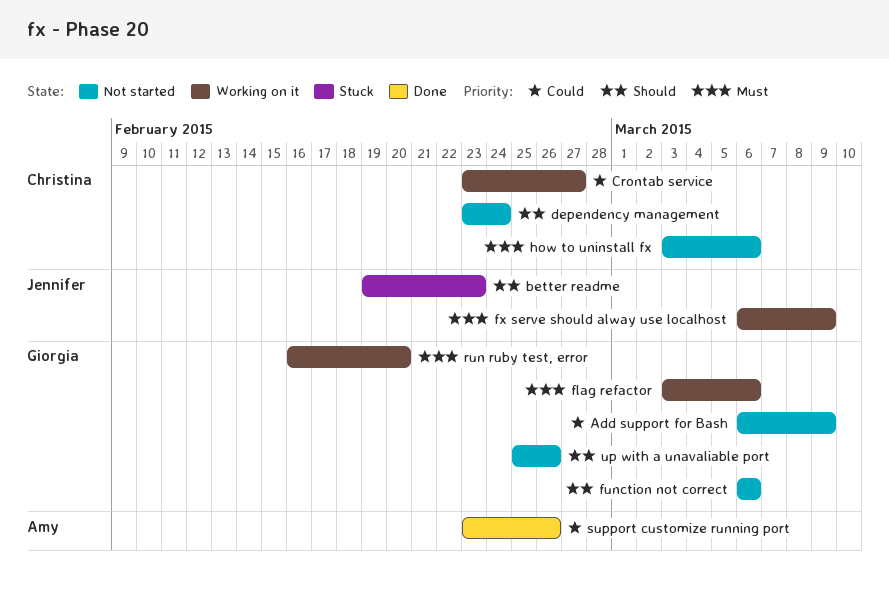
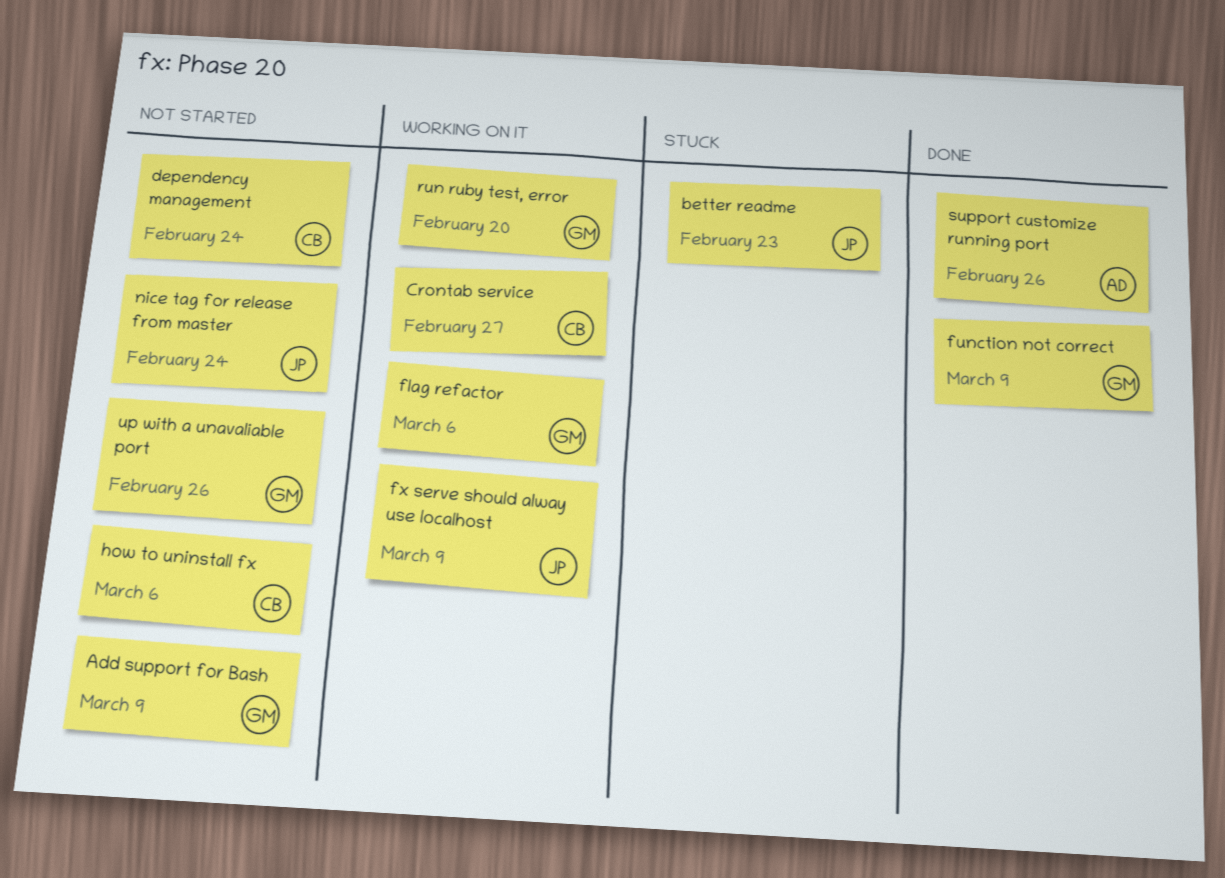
function not correct, status: Not started -> Done
function not correct, due: Mar 6 -> Mar 9
nice tag for release from master: none -> present

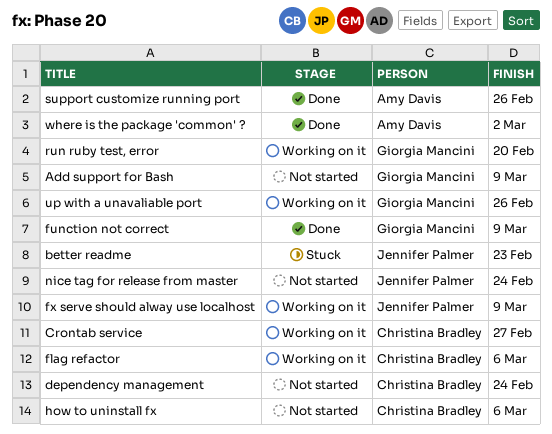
flag refactor, owner: Giorgia Mancini -> Christina Bradley
up with a unavaliable port, status: Not started -> Working on it
where is the package 'common' ?: none -> present

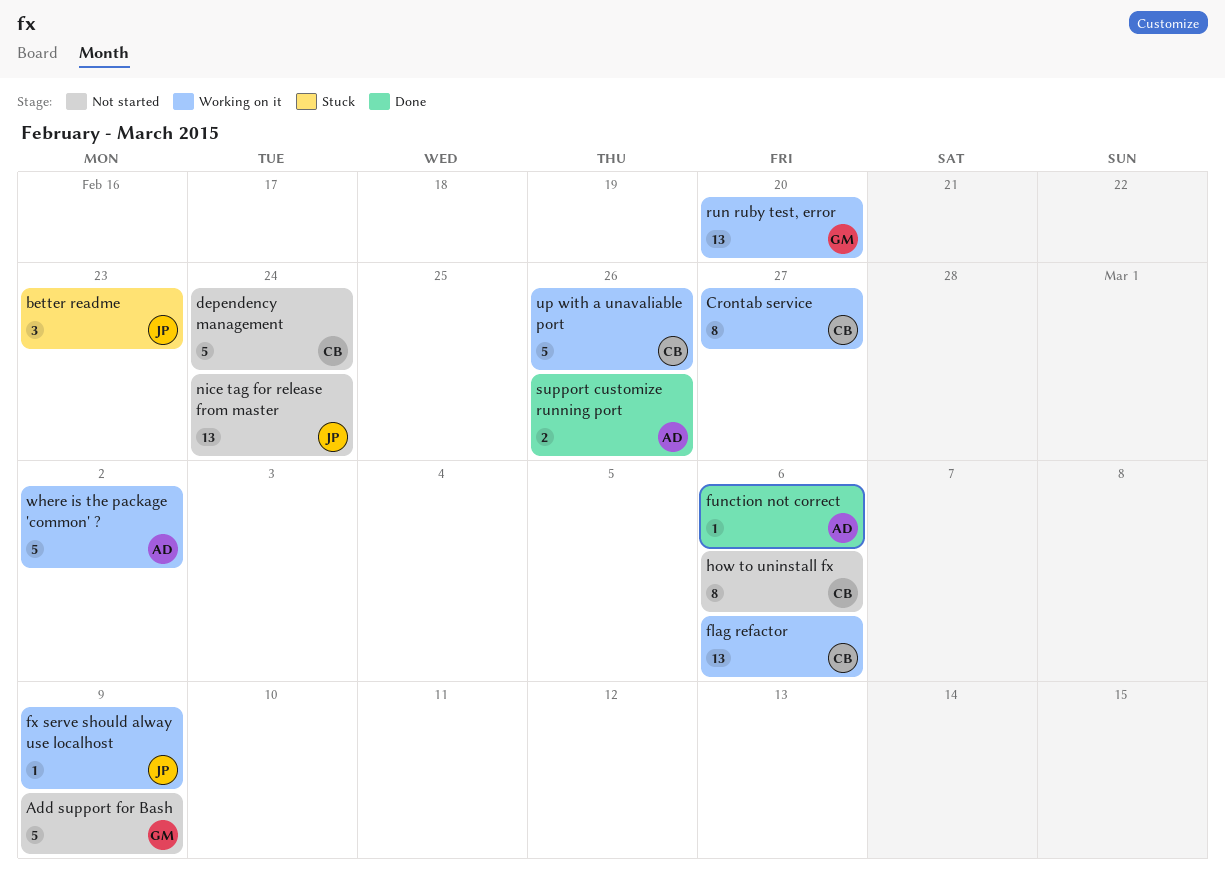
function not correct, owner: Giorgia Mancini -> Amy Davis
function not correct, due: Mar 9 -> Mar 6
up with a unavaliable port, owner: Giorgia Mancini -> Christina Bradley
where is the package 'common' ?, status: Done -> Working on it

